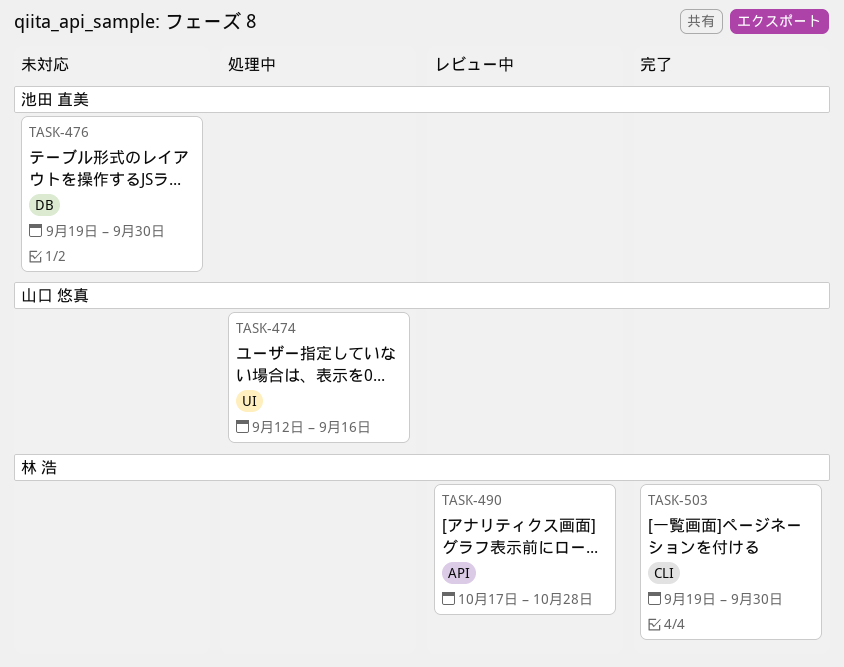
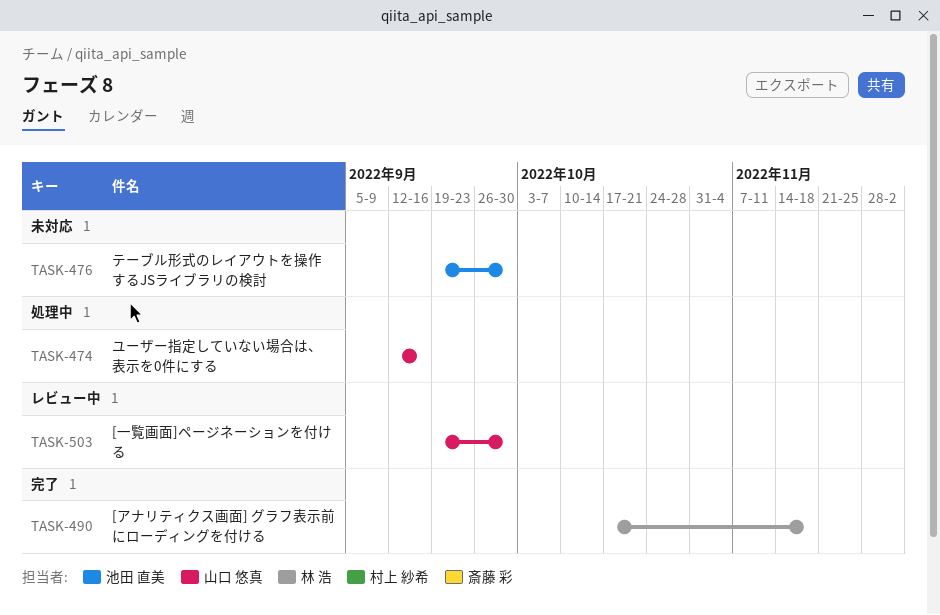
TASK-490, status: レビュー中 -> 完了
TASK-490, due: Oct 28 -> Nov 18
TASK-503, status: 完了 -> レビュー中
TASK-503, owner: 林 浩 -> 山口 悠真

